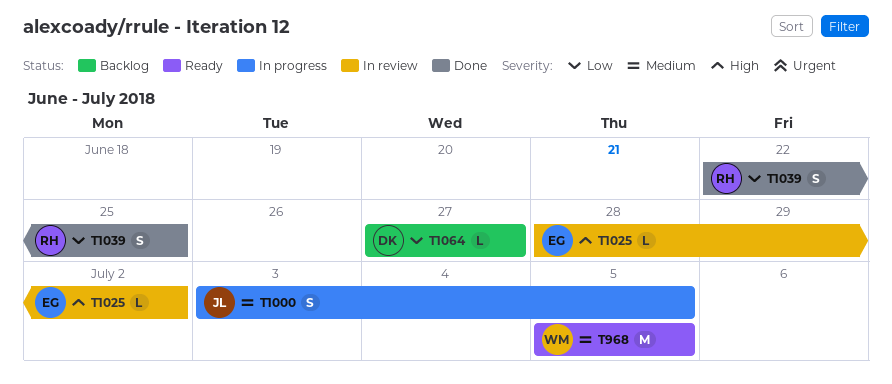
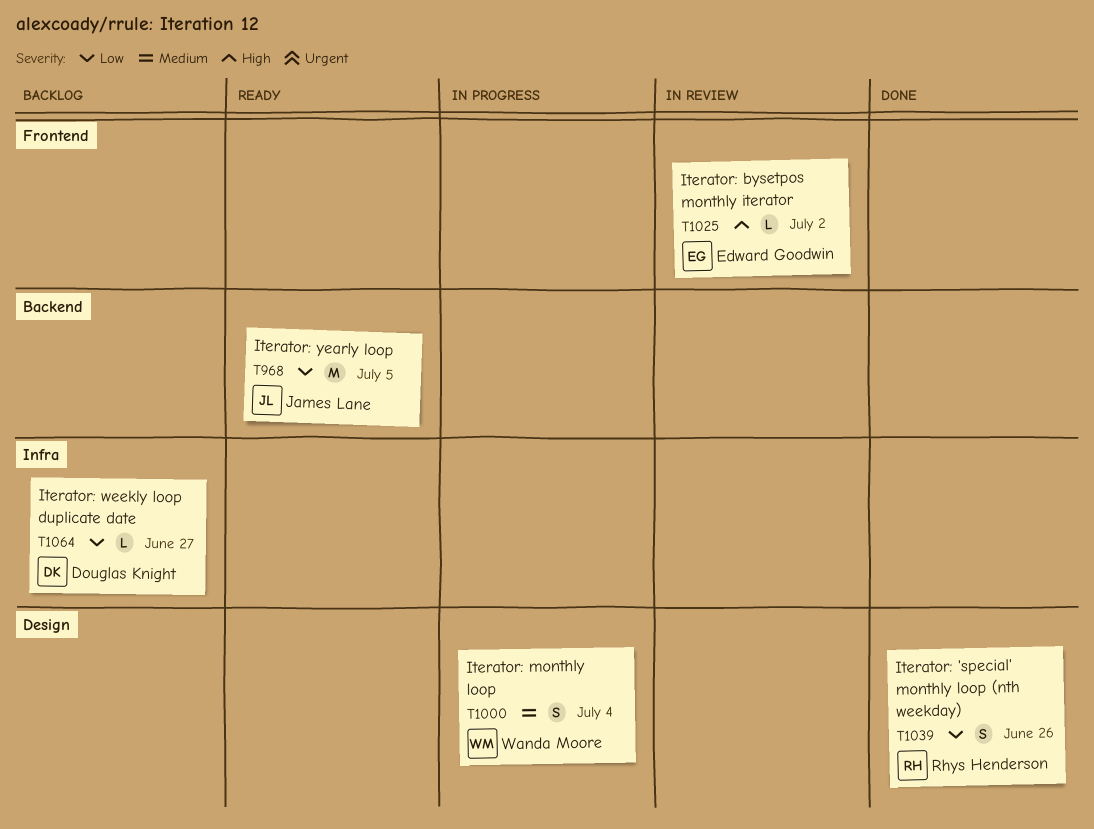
T968, owner: Wanda Moore -> James Lane
T968, priority: Medium -> Low
T1000, owner: James Lane -> Wanda Moore
T1000, due: Jul 5 -> Jul 4
T1039, due: Jun 25 -> Jun 26

